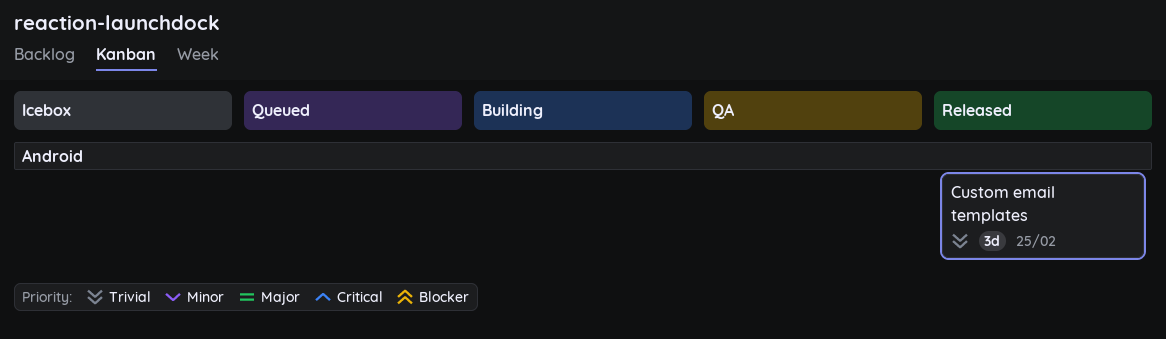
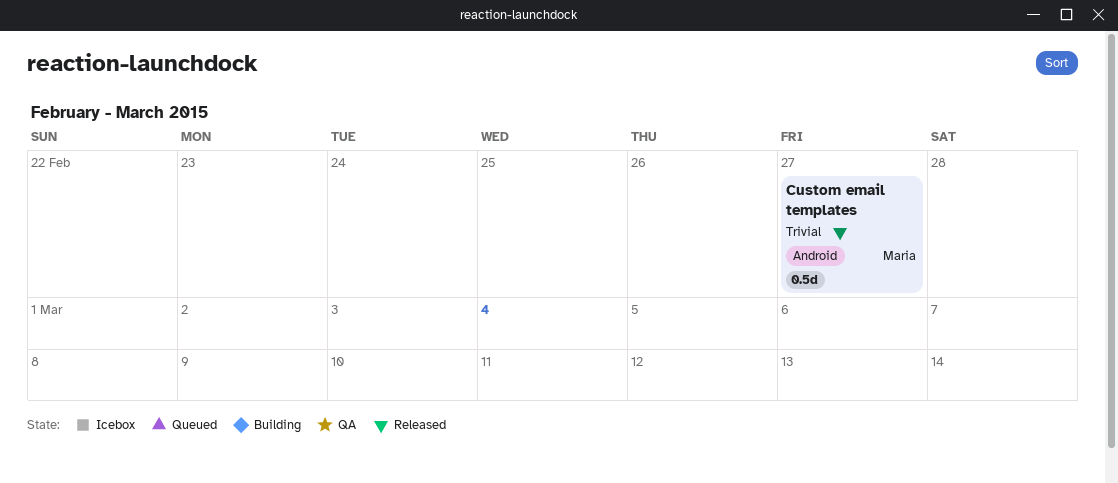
Custom email templates, estimate: 3d -> 0.5d
Custom email templates, due: Feb 25 -> Feb 27

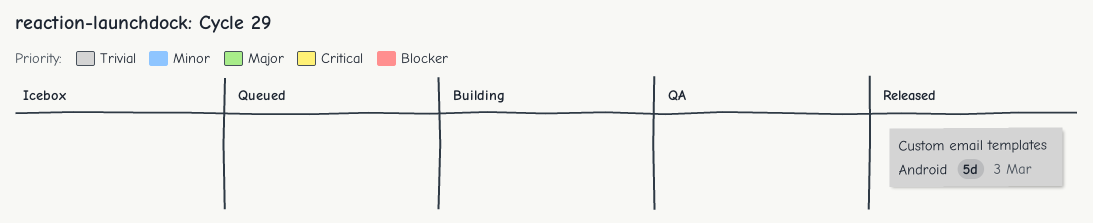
Custom email templates, estimate: 0.5d -> 5d
Custom email templates, due: Feb 27 -> Mar 3

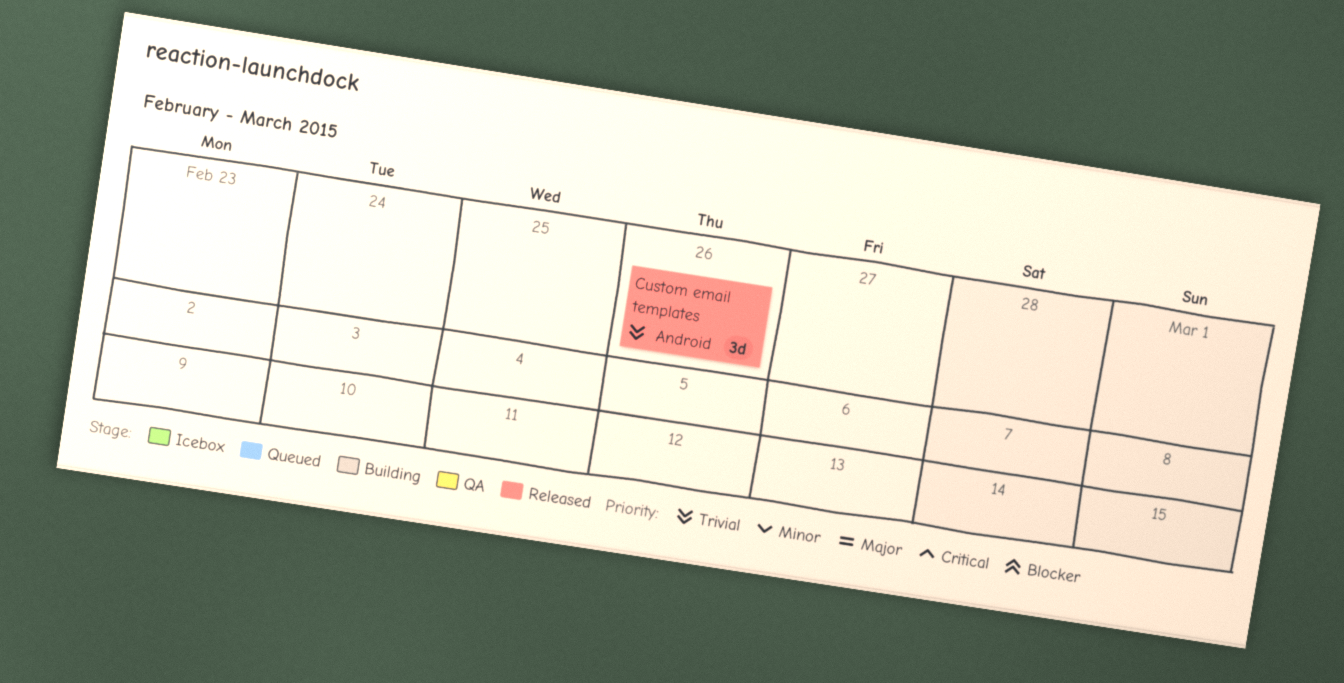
Custom email templates, estimate: 5d -> 3d
Custom email templates, due: Mar 3 -> Feb 26

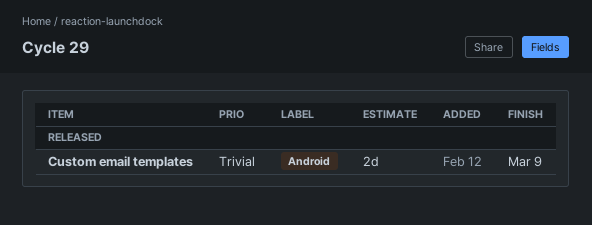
Custom email templates, estimate: 3d -> 2d
Custom email templates, due: Feb 26 -> Mar 9

